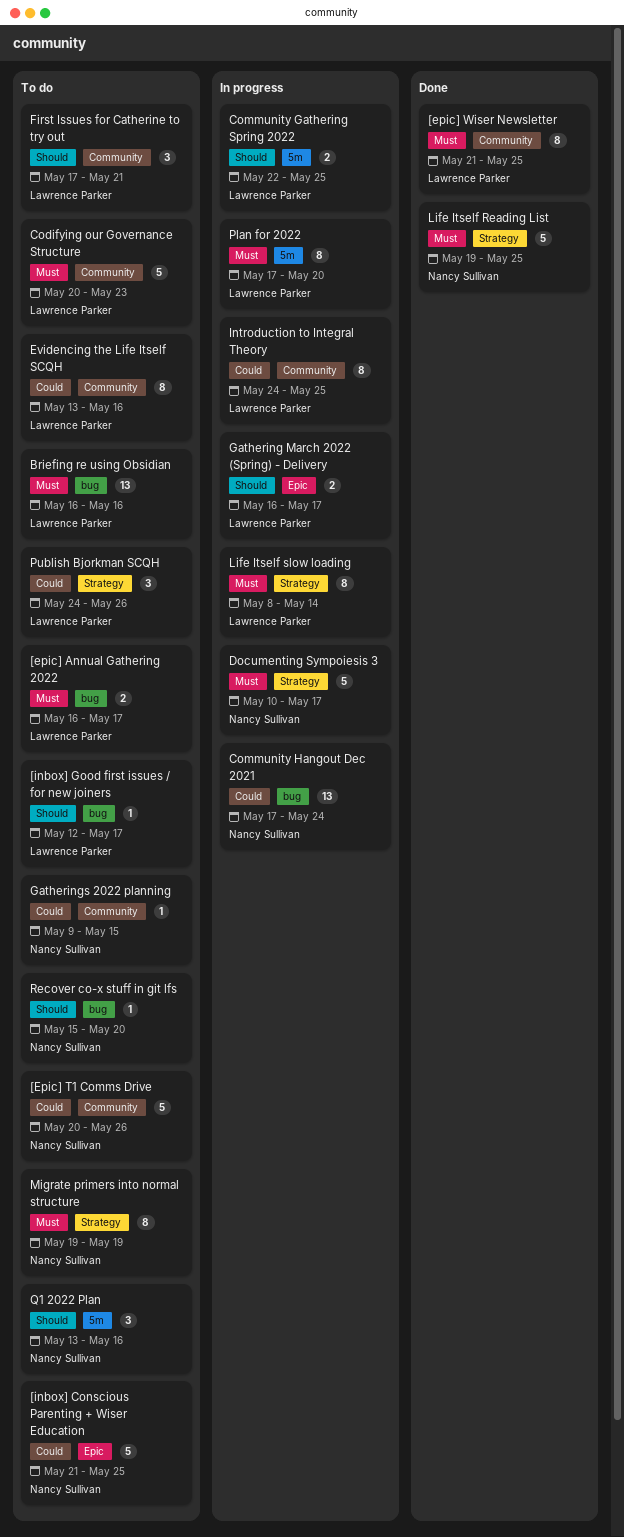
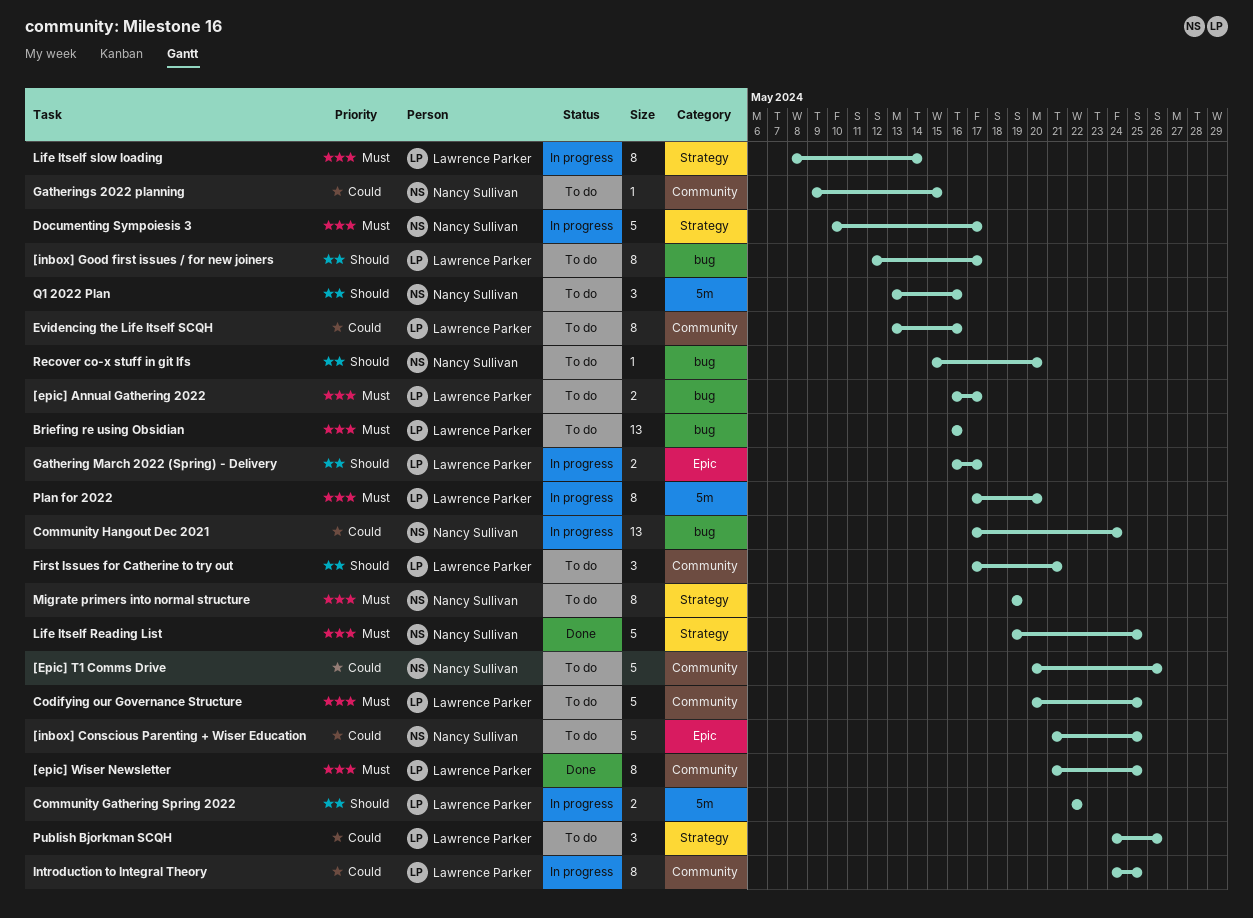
[inbox] Good first issues / for new joiners, estimate: 1 -> 8
Codifying our Governance Structure, due: May 23 -> May 25
Community Gathering Spring 2022, due: May 25 -> May 22

